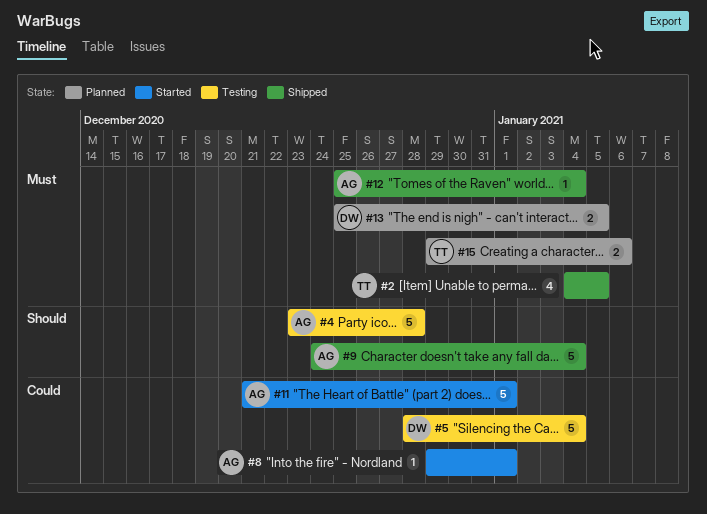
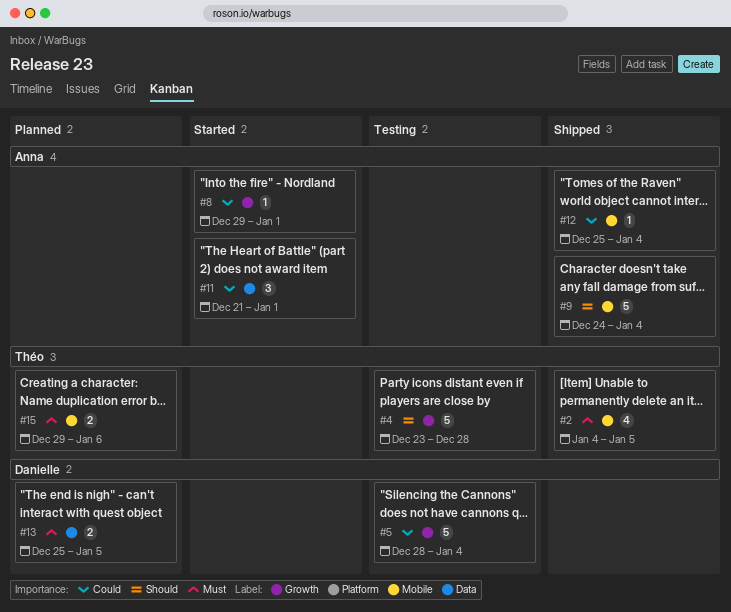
#4, owner: Anna -> Théo
#11, estimate: 5 -> 3
#12, priority: Must -> Could

